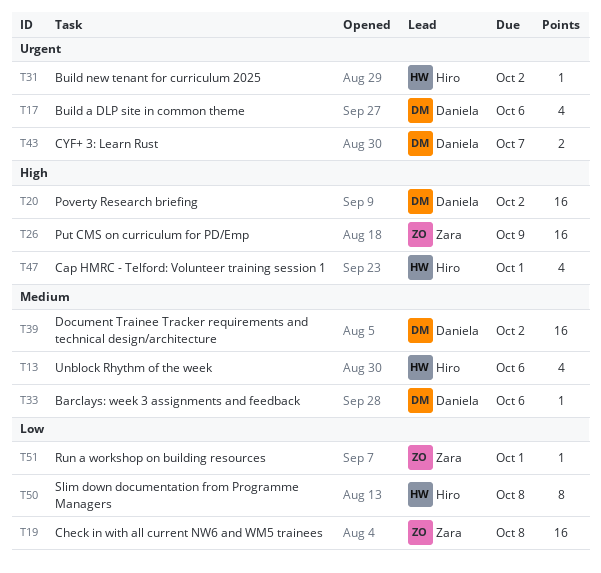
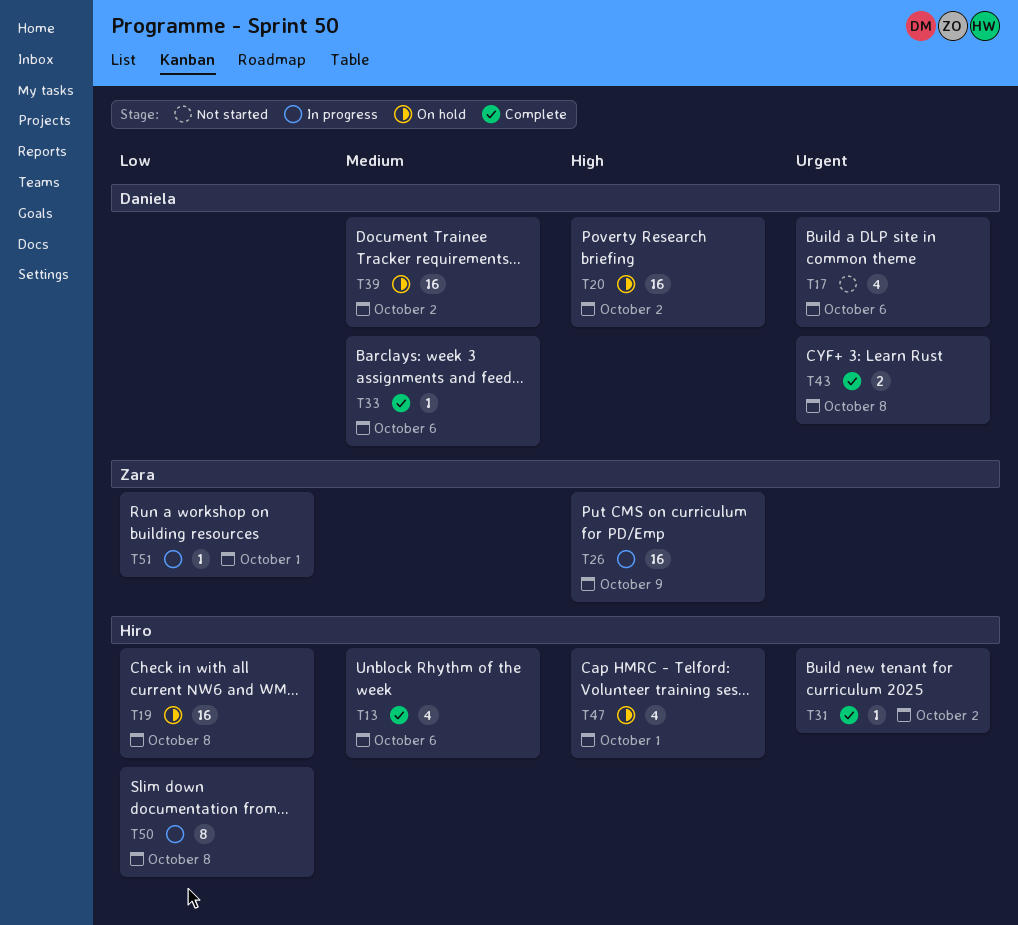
T19, owner: Zara -> Hiro
T43, due: Oct 7 -> Oct 8

